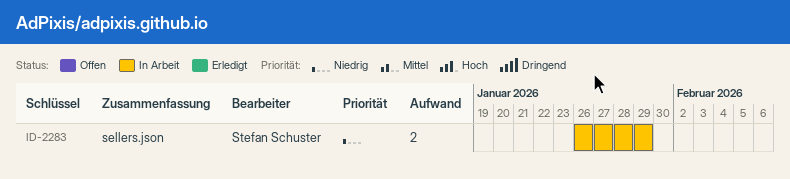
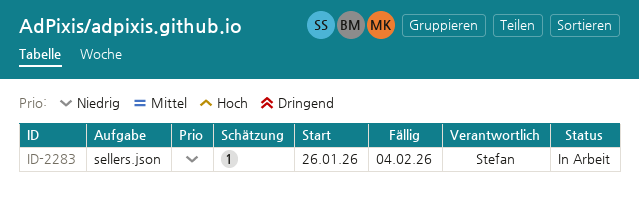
ID-2283, estimate: 2 -> 1
ID-2283, due: Jan 29 -> Feb 4

